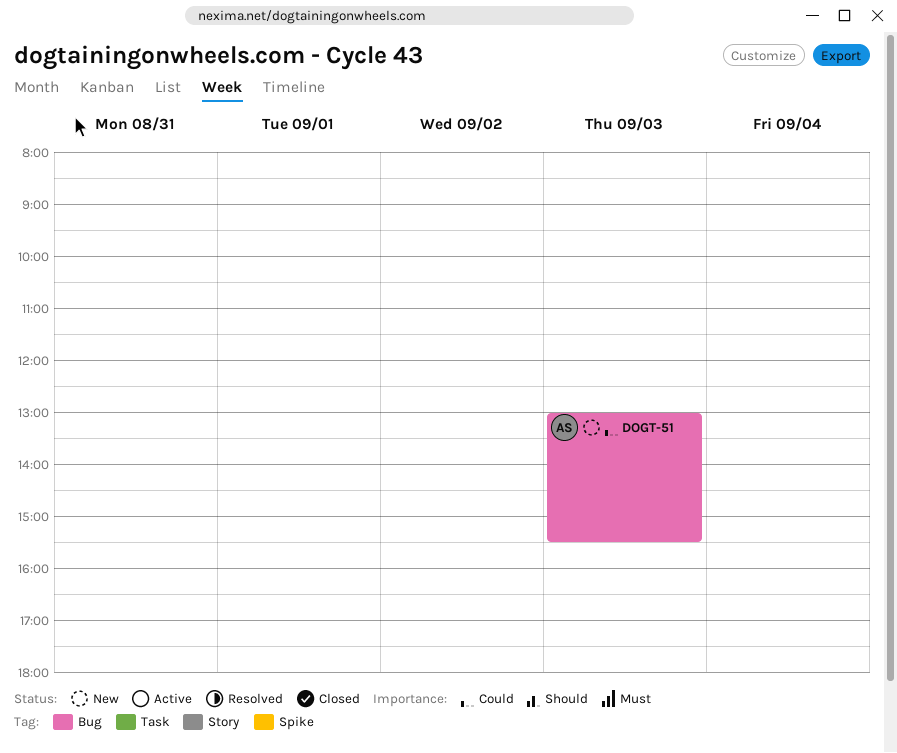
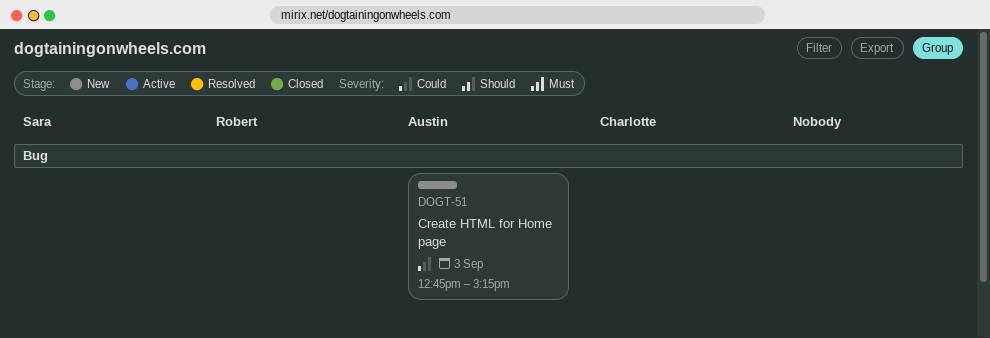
DOGT-51, begins: 13:00 -> 12:45
DOGT-51, ends: 15:30 -> 15:15

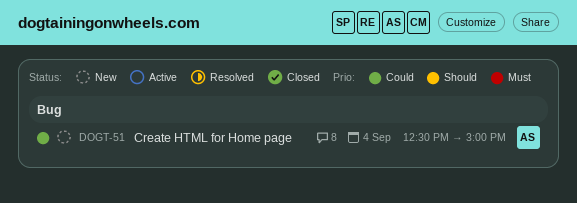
DOGT-51, day: Sep 3 -> Sep 4
DOGT-51, begins: 12:45 -> 12:30
DOGT-51, ends: 15:15 -> 15:00

